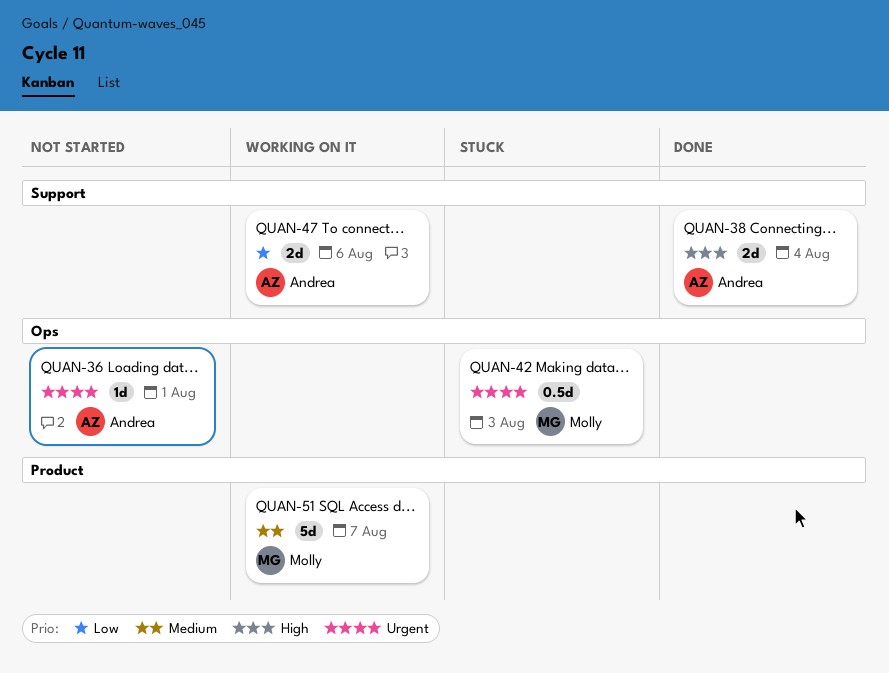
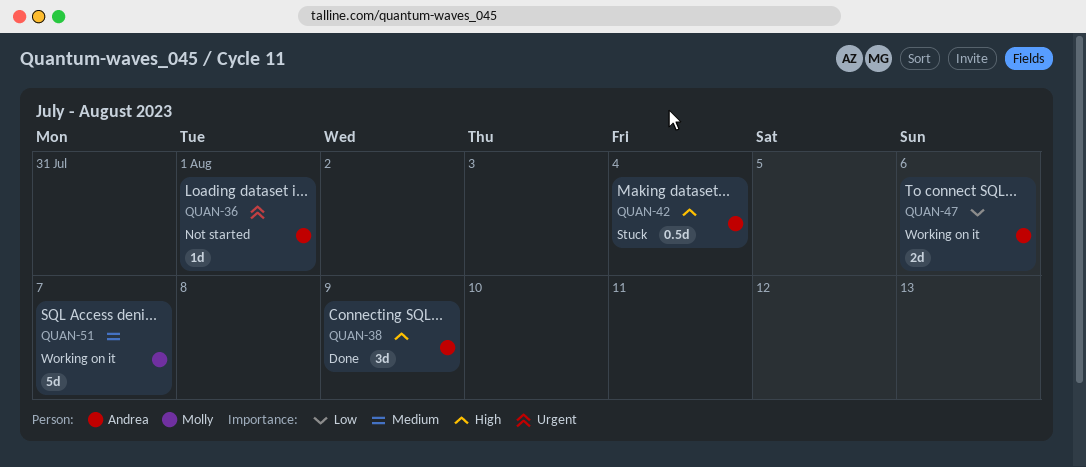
QUAN-38, estimate: 2d -> 3d
QUAN-38, due: Aug 4 -> Aug 9
QUAN-42, owner: Molly -> Andrea
QUAN-42, priority: Urgent -> High
QUAN-42, due: Aug 3 -> Aug 4

